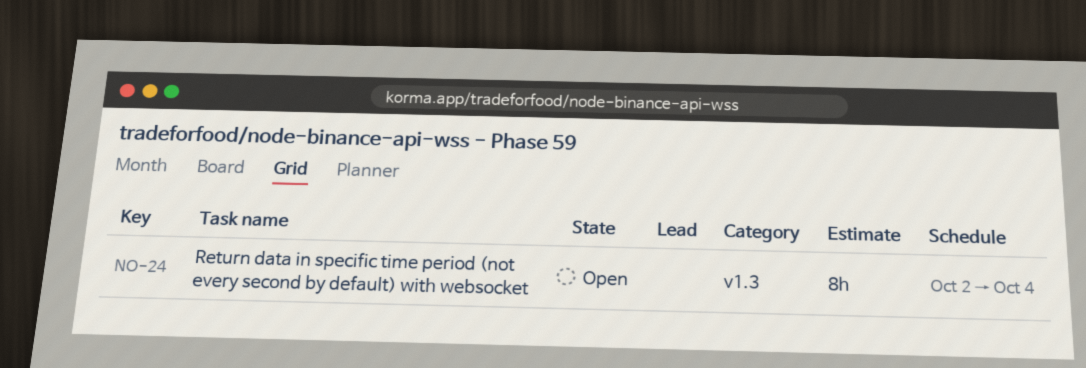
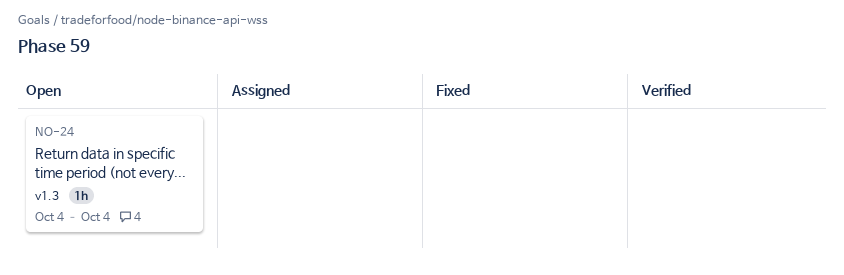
NO-24, estimate: 8h -> 1h
NO-24, start: Oct 2 -> Oct 4

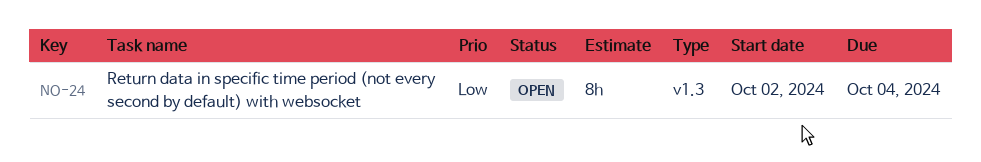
NO-24, estimate: 1h -> 8h
NO-24, start: Oct 4 -> Oct 2

